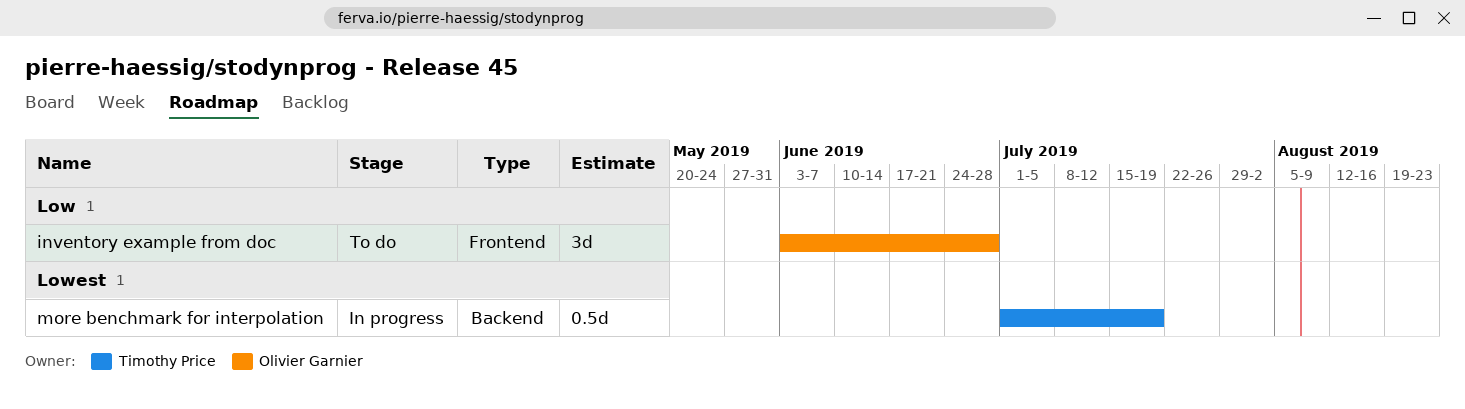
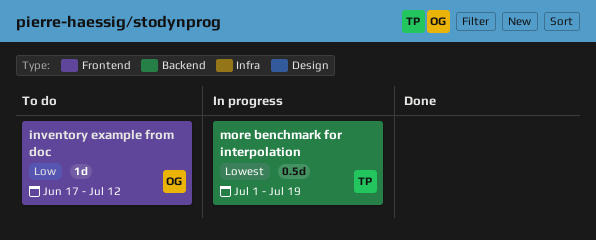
inventory example from doc, estimate: 3d -> 1d
inventory example from doc, start: Jun 3 -> Jun 17
inventory example from doc, due: Jun 28 -> Jul 12

